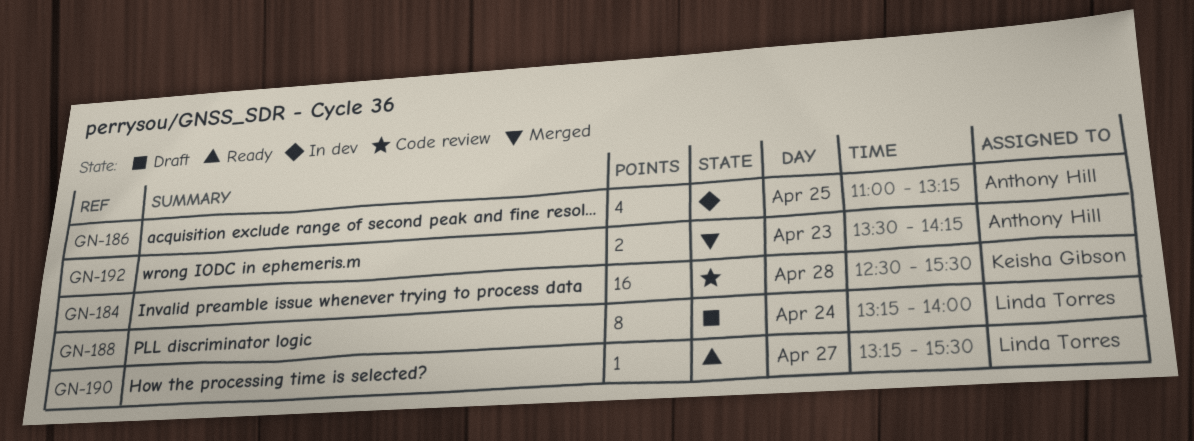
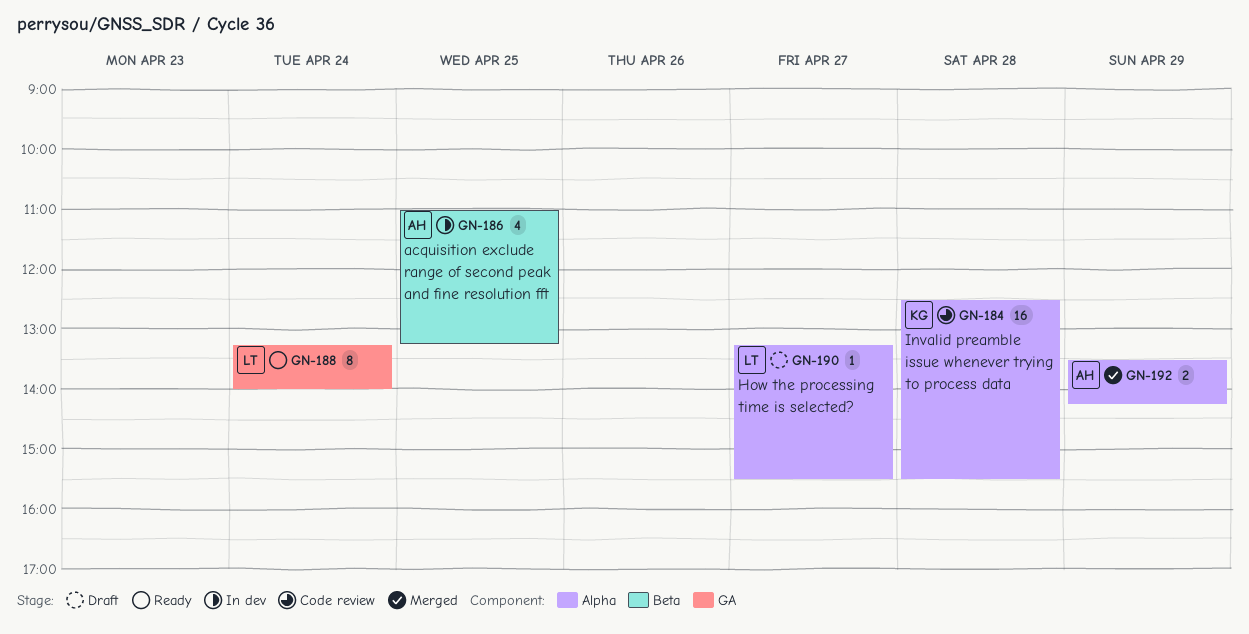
GN-188, status: Draft -> Ready
GN-190, status: Ready -> Draft
GN-192, day: Apr 23 -> Apr 29

